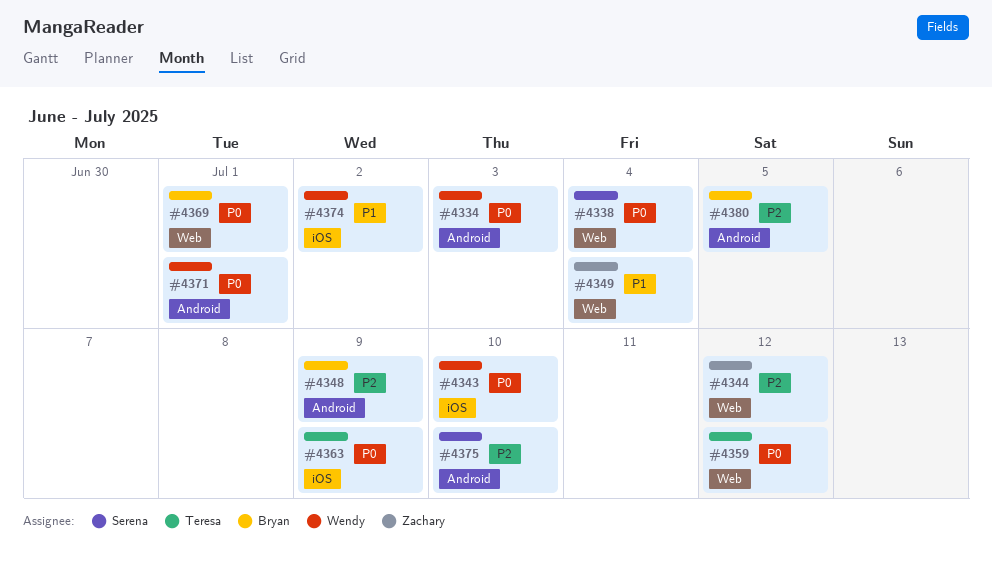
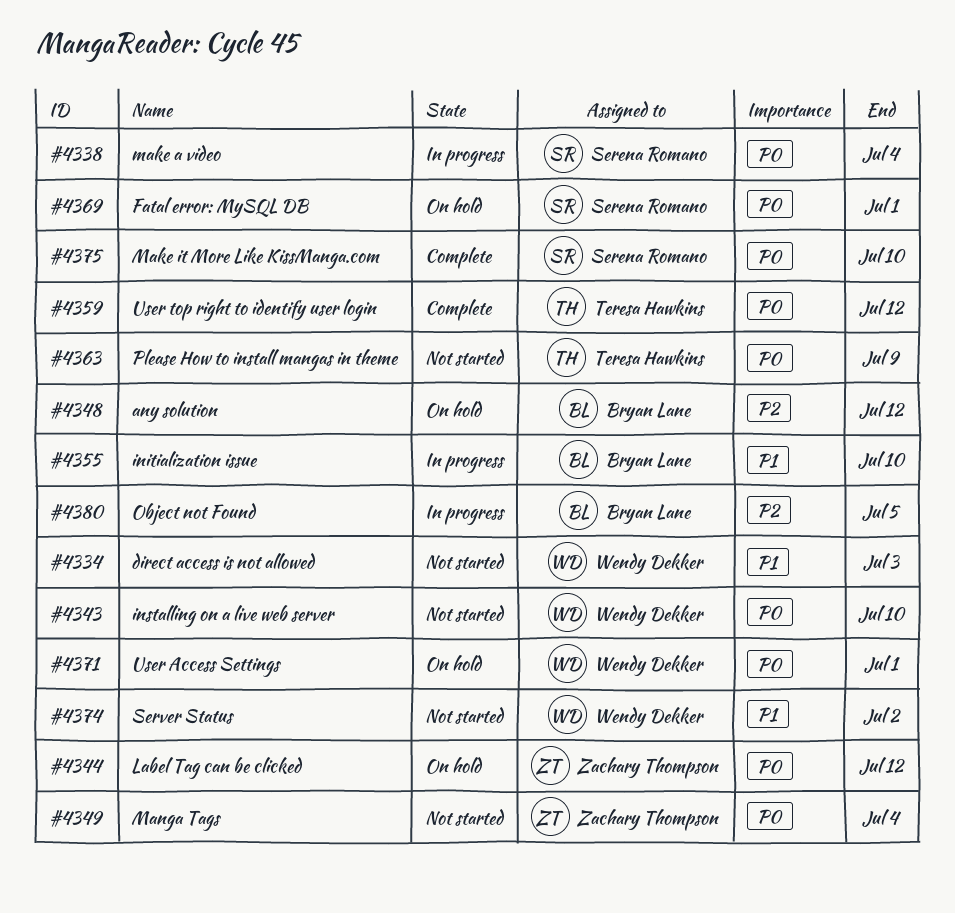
#4334, priority: P0 -> P1
#4344, priority: P2 -> P0
#4348, due: Jul 9 -> Jul 12
#4349, priority: P1 -> P0
#4355: none -> present
#4369, owner: Bryan Lane -> Serena Romano
#4375, priority: P2 -> P0

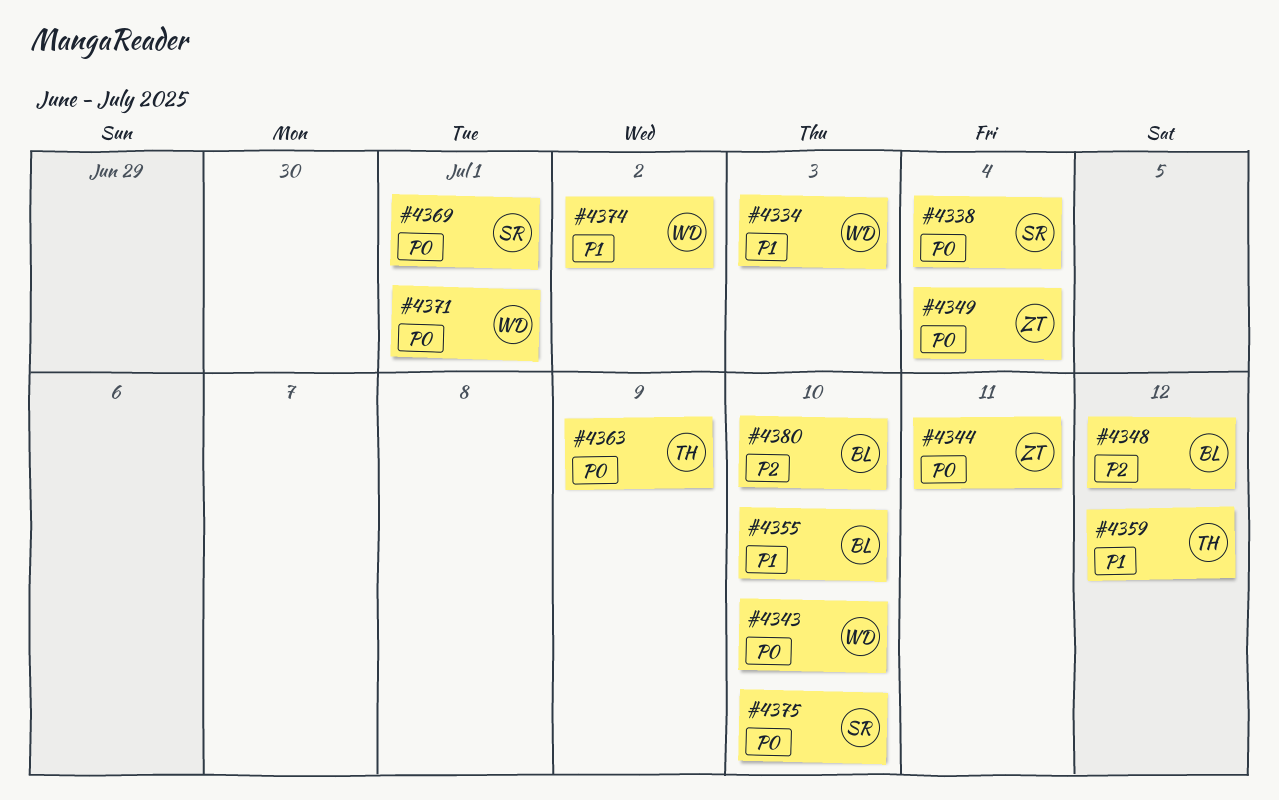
#4344, due: Jul 12 -> Jul 11
#4359, priority: P0 -> P1
#4380, due: Jul 5 -> Jul 10

